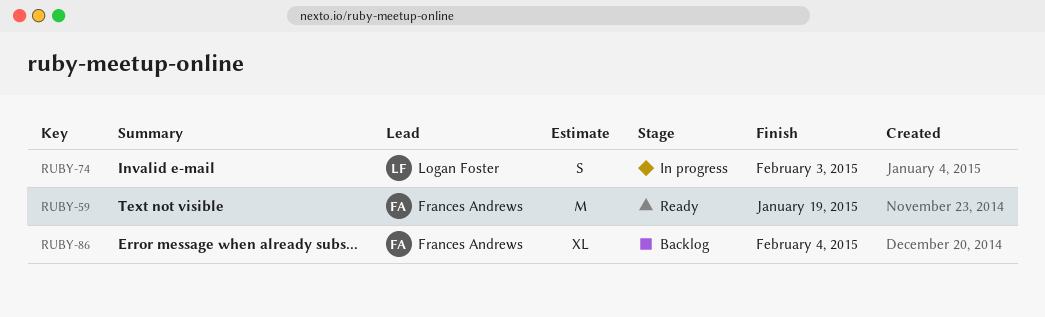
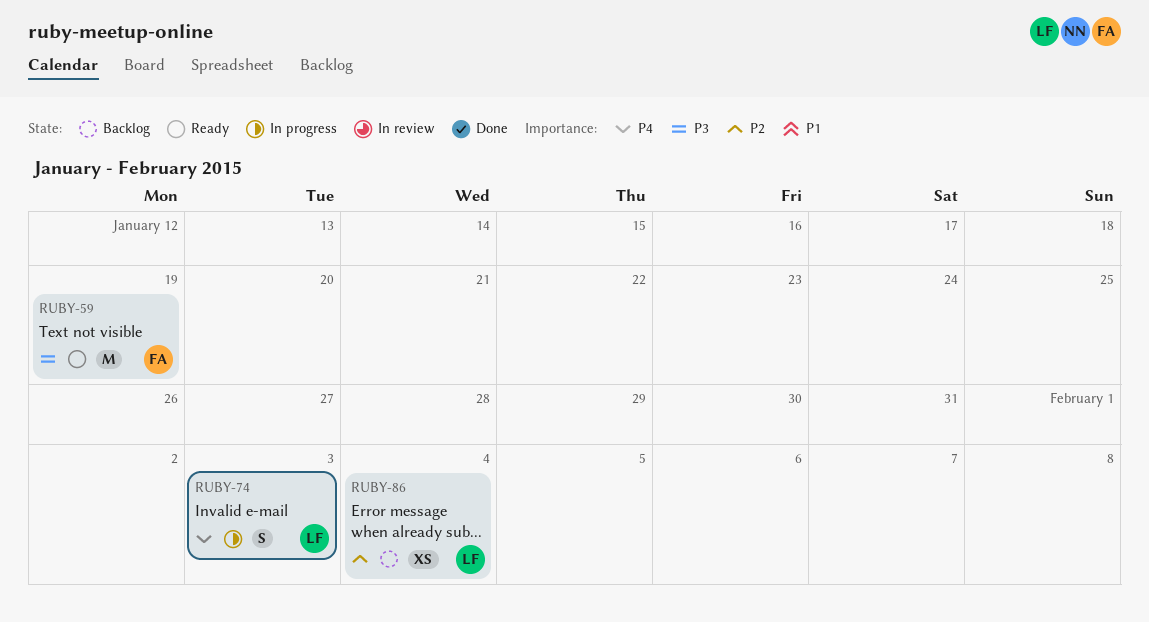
RUBY-86, owner: Frances Andrews -> Logan Foster
RUBY-86, estimate: XL -> XS

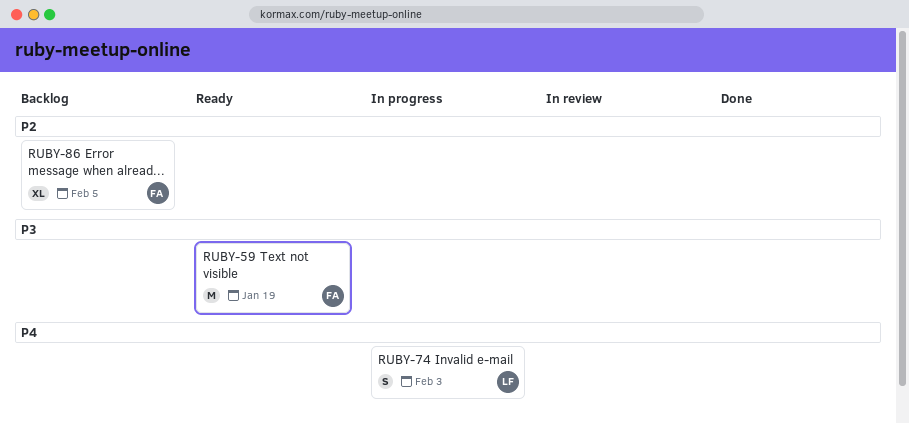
RUBY-86, owner: LF -> FA
RUBY-86, estimate: XS -> XL
RUBY-86, due: Feb 4 -> Feb 5

